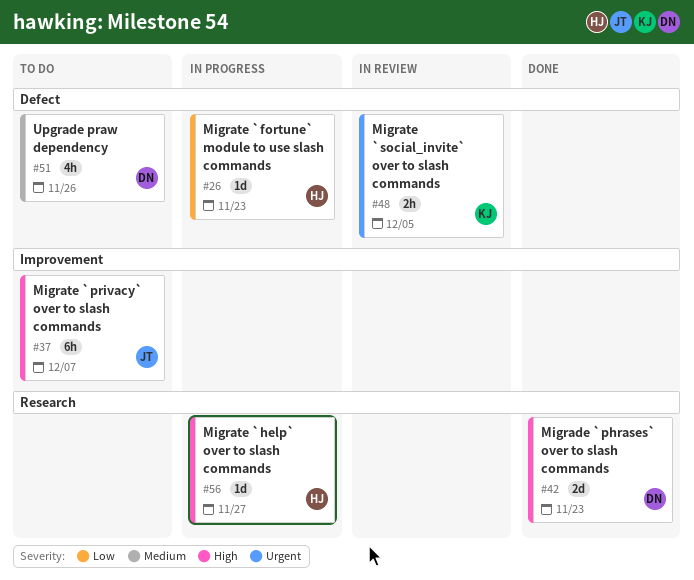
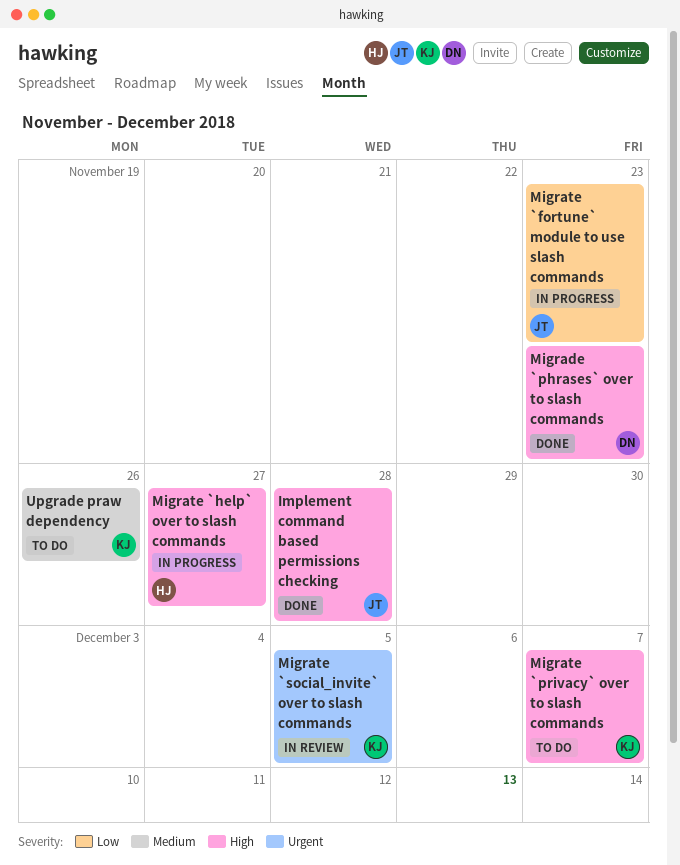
Implement command based permissions checking: none -> present
Migrate `fortune` module to use slash commands, owner: HJ -> JT
Migrate `privacy` over to slash commands, owner: JT -> KJ
Upgrade praw dependency, owner: DN -> KJ

